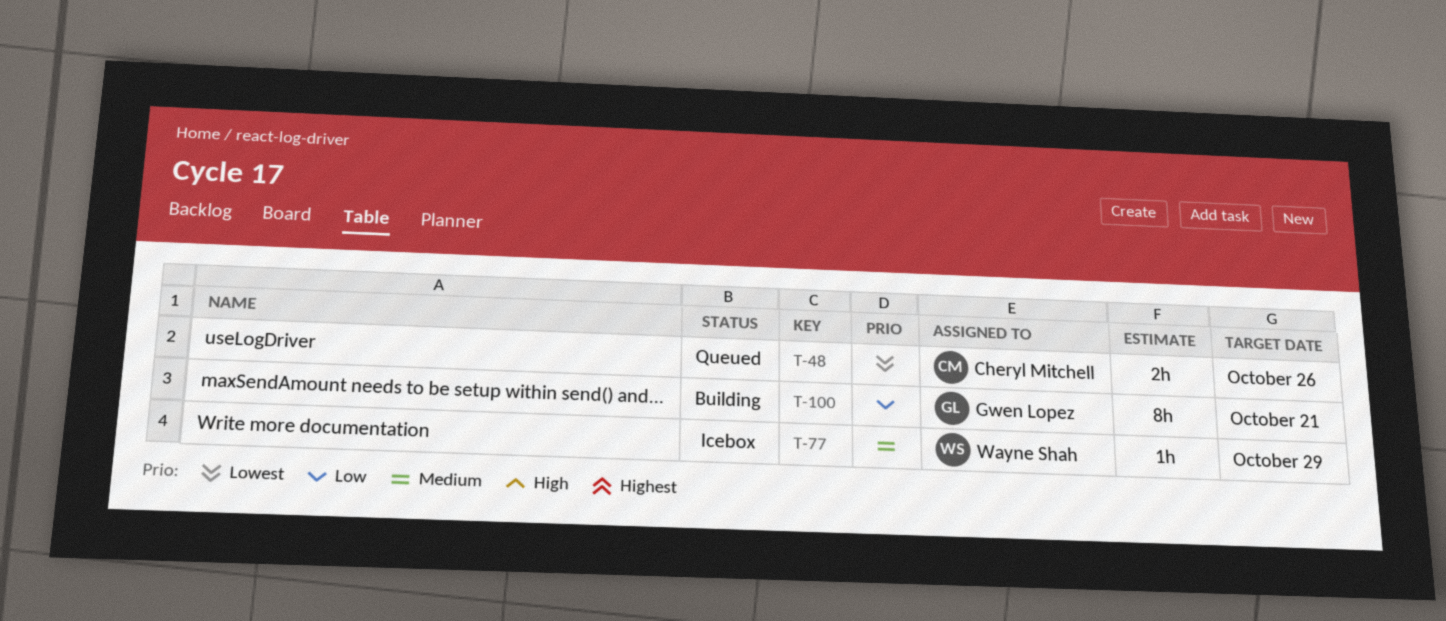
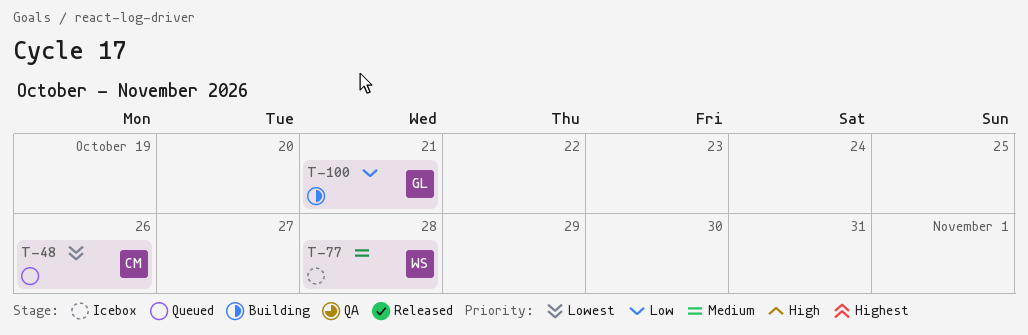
T-77, due: Oct 29 -> Oct 28

